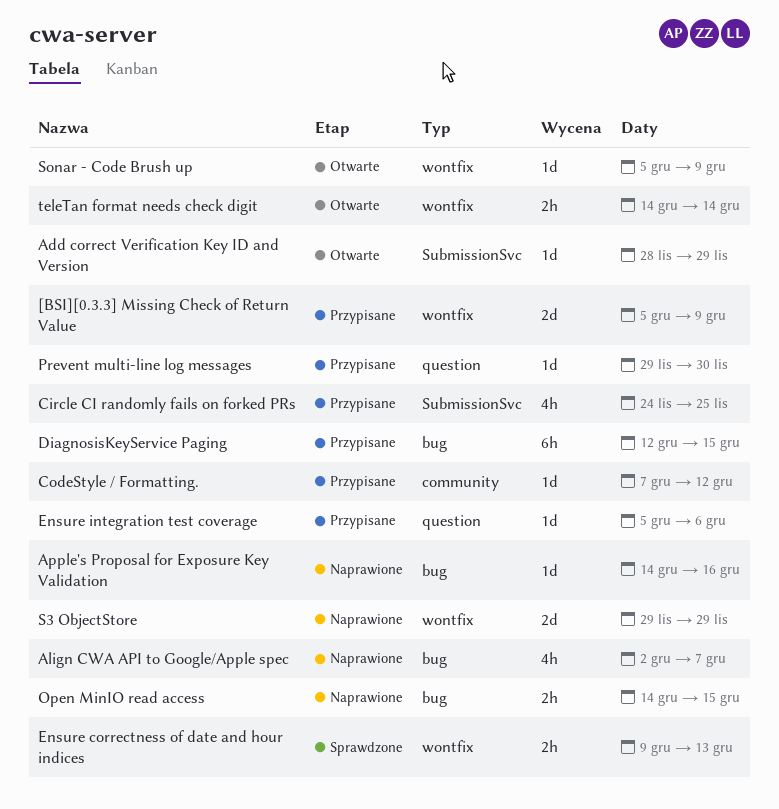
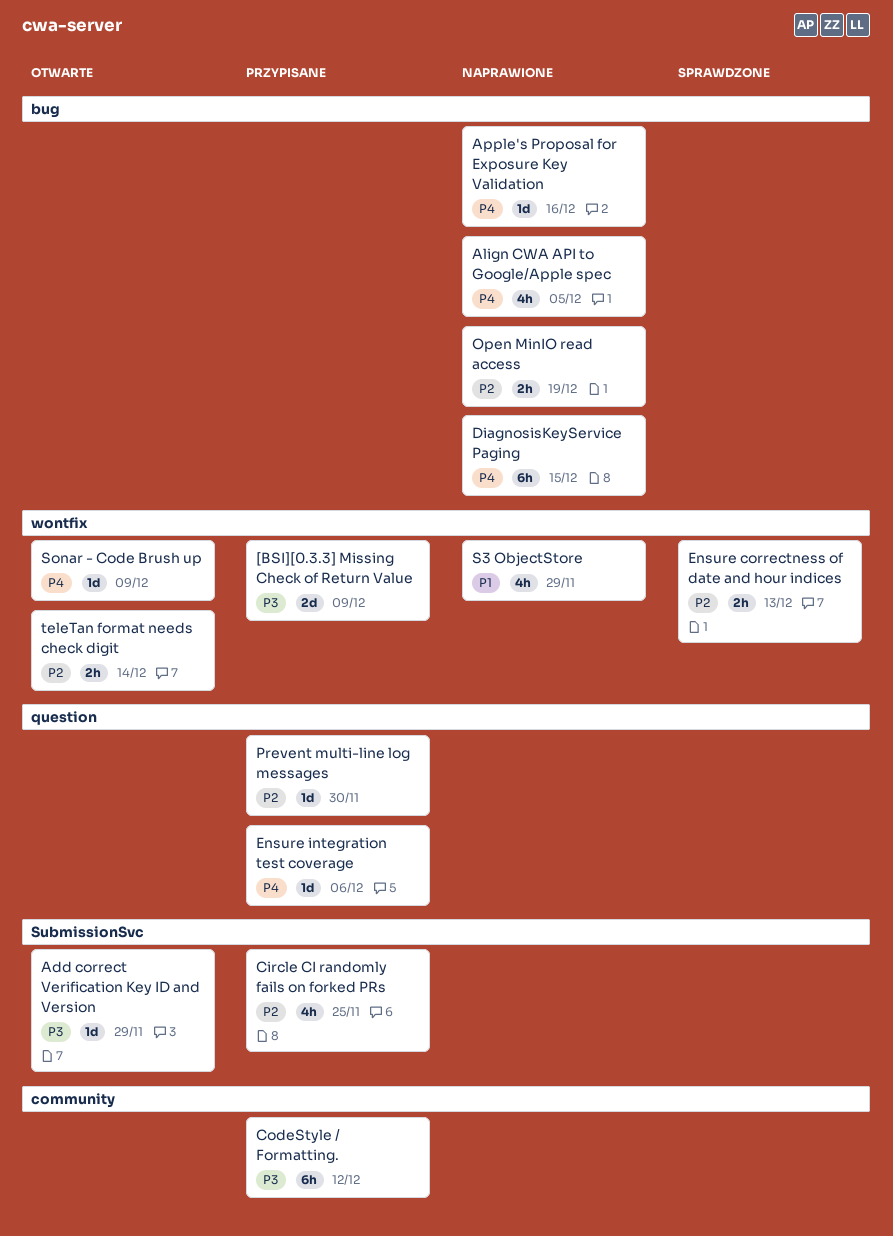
Align CWA API to Google/Apple spec, due: Dec 7 -> Dec 5
CodeStyle / Formatting., estimate: 1d -> 6h
DiagnosisKeyService Paging, status: Przypisane -> Naprawione
Open MinIO read access, due: Dec 15 -> Dec 19
S3 ObjectStore, estimate: 2d -> 4h

